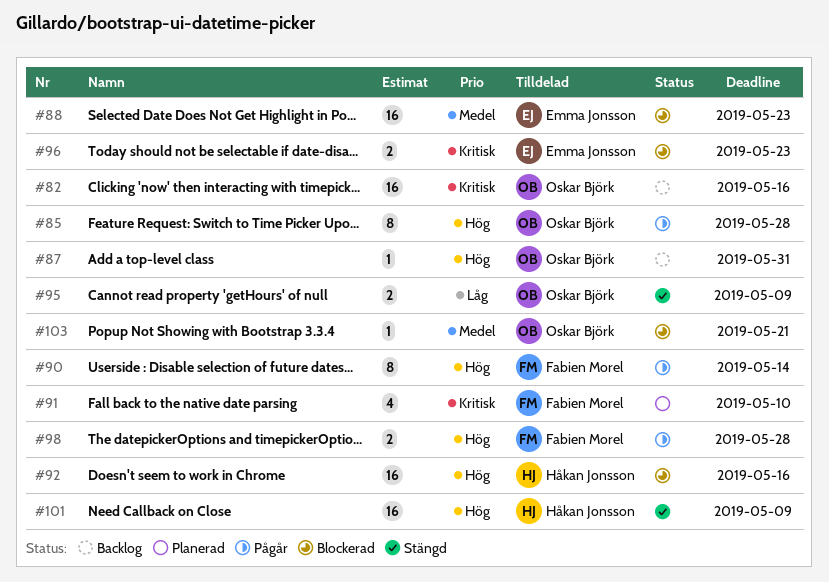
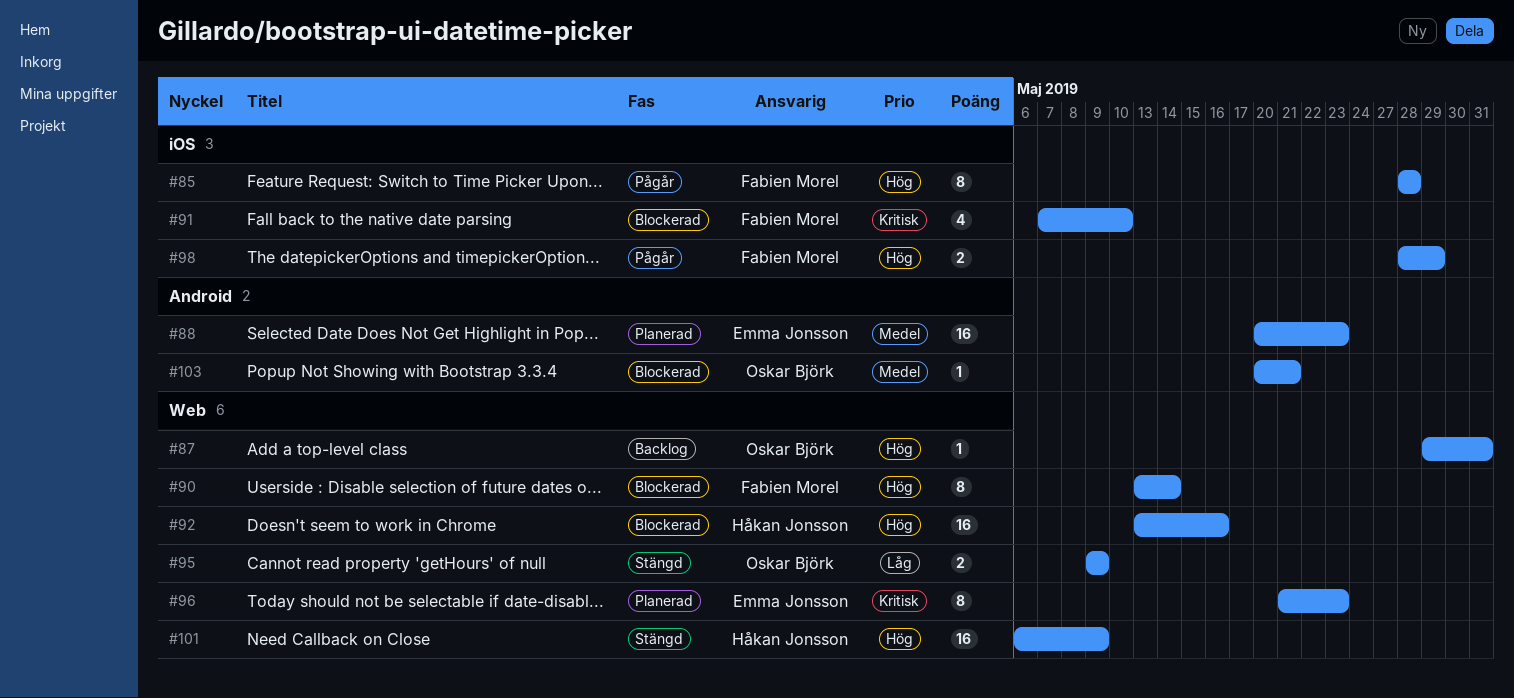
#82: present -> none
#85, owner: Oskar Björk -> Fabien Morel
#88, status: Blockerad -> Planerad
#90, status: Pågår -> Blockerad
#91, status: Planerad -> Blockerad
#96, status: Blockerad -> Planerad
#96, estimate: 2 -> 8
#98, due: May 28 -> May 29

